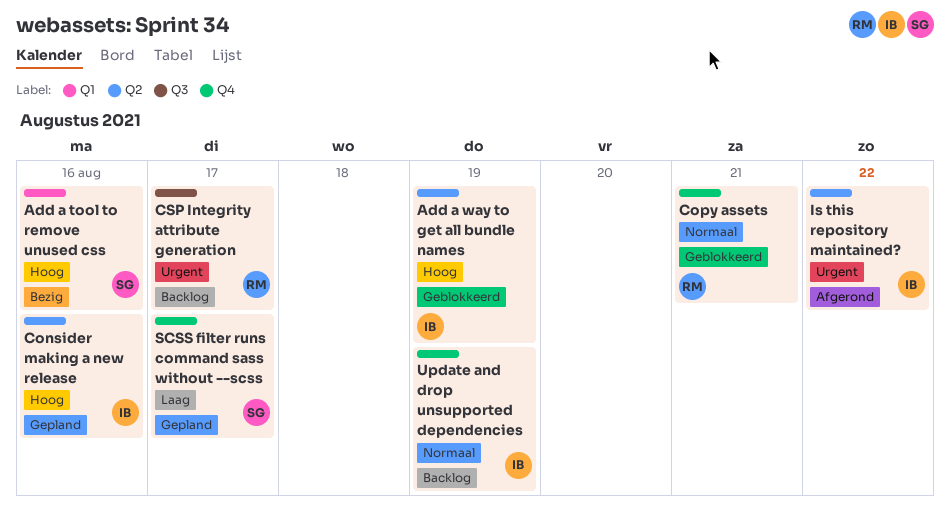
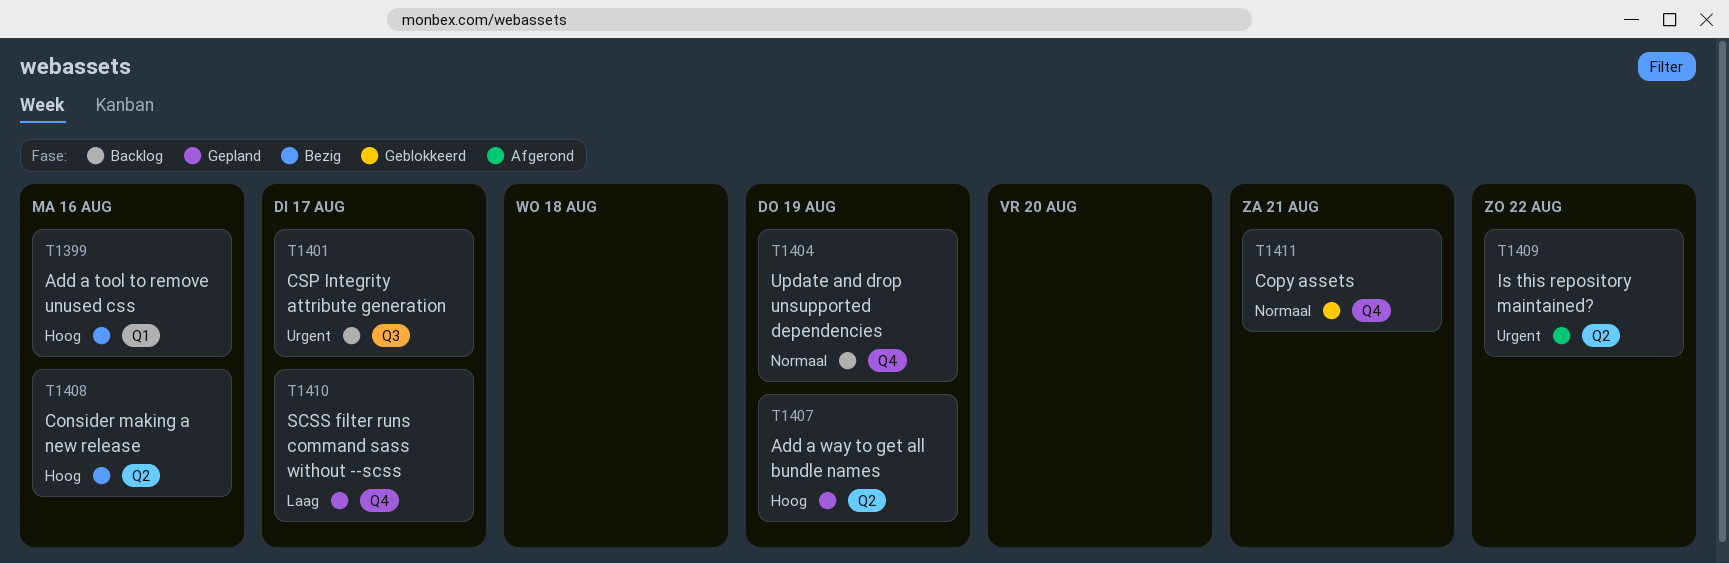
Add a way to get all bundle names, status: Geblokkeerd -> Gepland
Consider making a new release, status: Gepland -> Bezig

